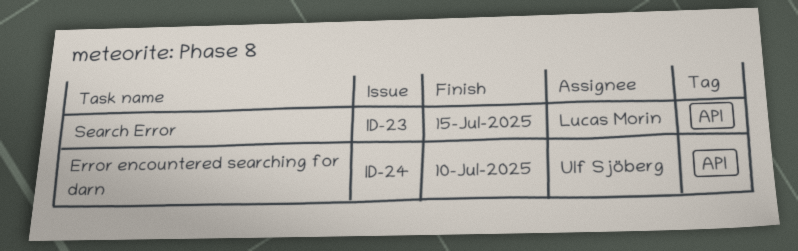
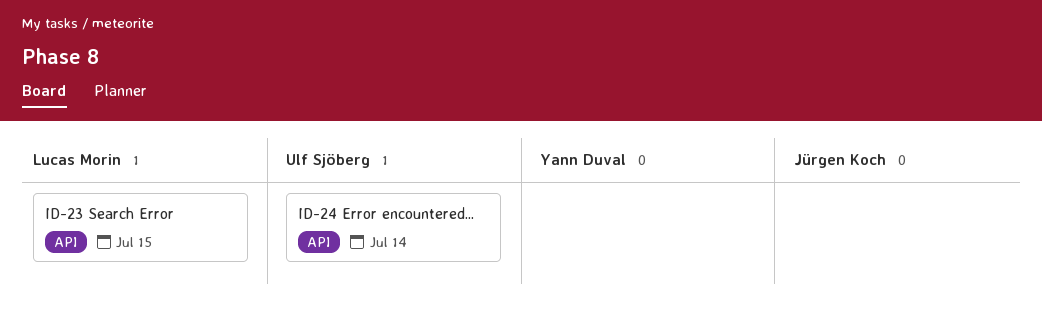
ID-24, due: Jul 10 -> Jul 14

